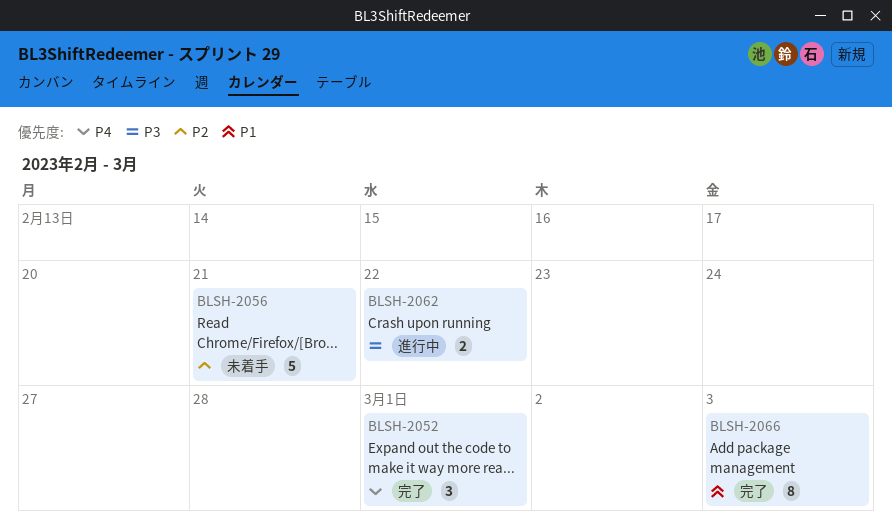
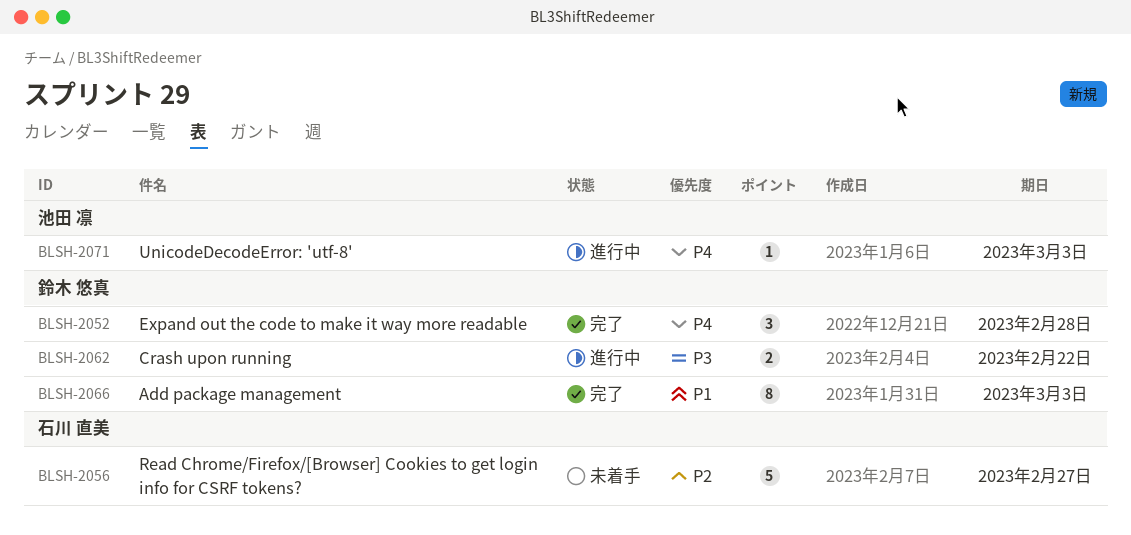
BLSH-2052, due: Mar 1 -> Feb 28
BLSH-2056, due: Feb 21 -> Feb 27
BLSH-2071: none -> present

